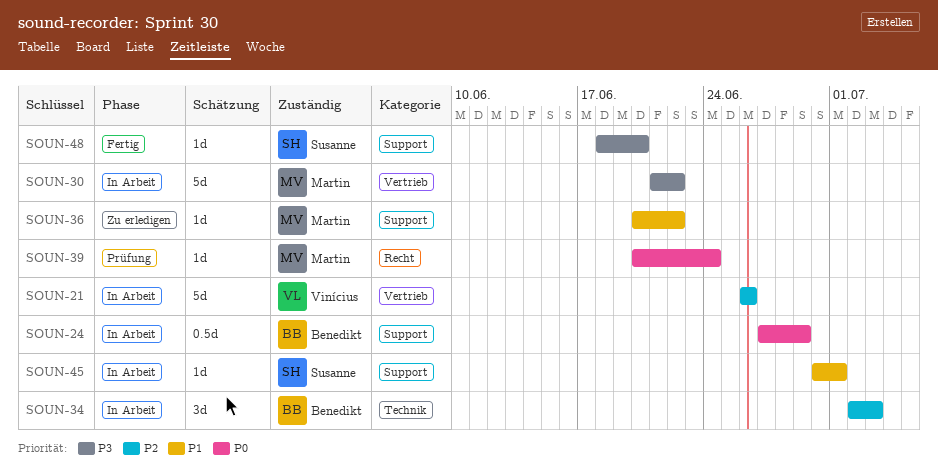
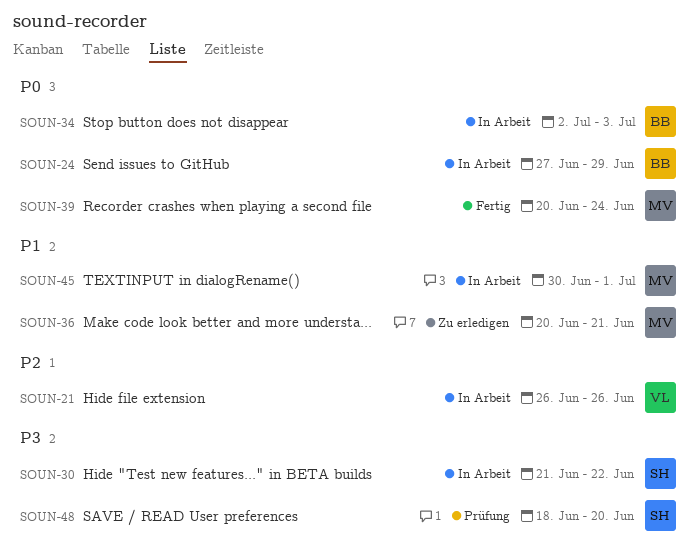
SOUN-30, owner: Martin -> Susanne
SOUN-34, priority: P2 -> P0
SOUN-36, due: Jun 22 -> Jun 21
SOUN-39, status: Prüfung -> Fertig
SOUN-45, owner: Susanne -> Martin
SOUN-48, status: Fertig -> Prüfung

